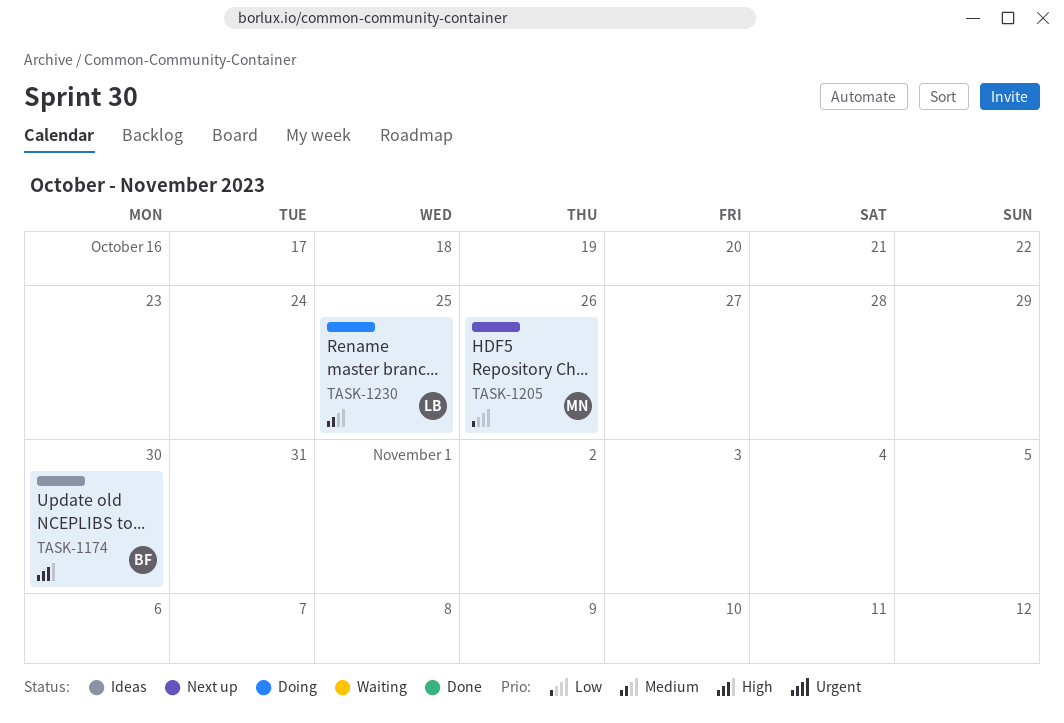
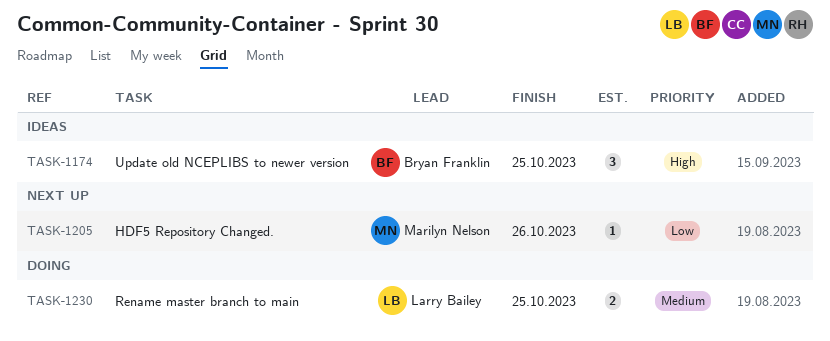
TASK-1174, due: Oct 30 -> Oct 25

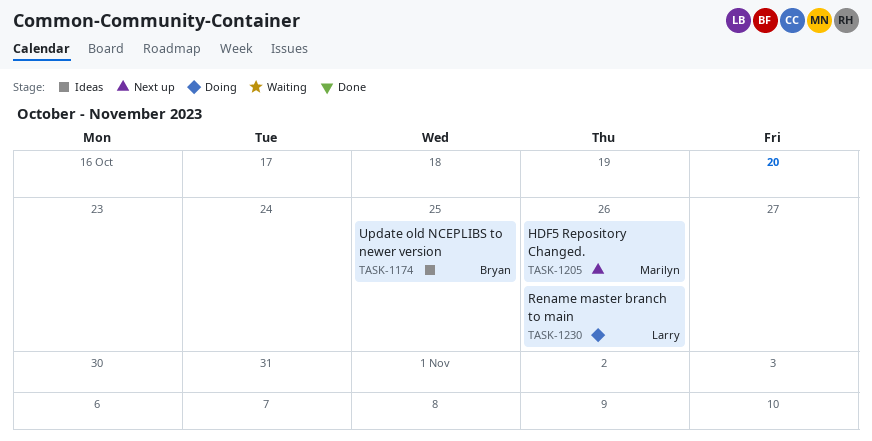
TASK-1230, due: Oct 25 -> Oct 26

